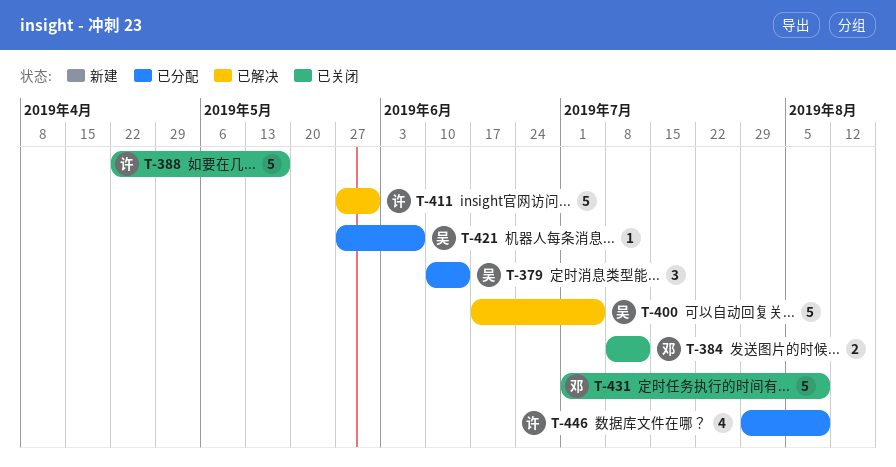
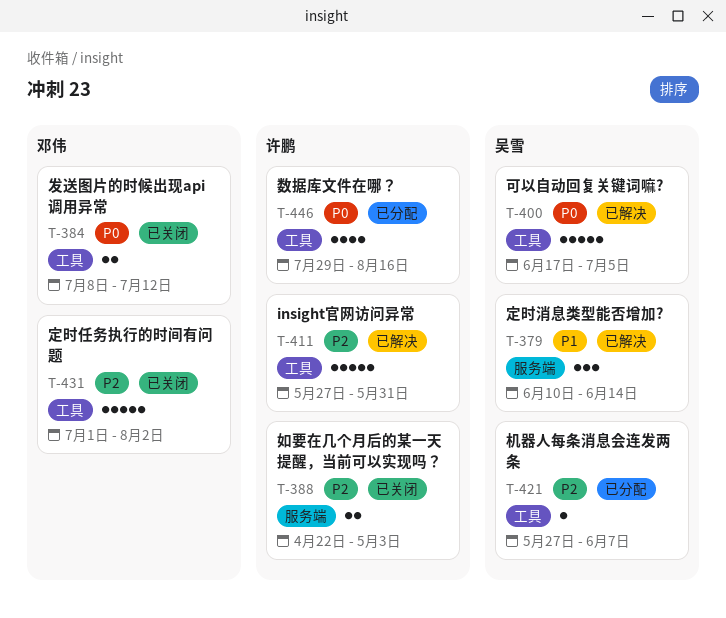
T-379, status: 已分配 -> 已解决
T-388, estimate: 5 -> 2
T-388, due: May 17 -> May 3
T-431, due: Aug 9 -> Aug 2
T-446, due: Aug 9 -> Aug 16

